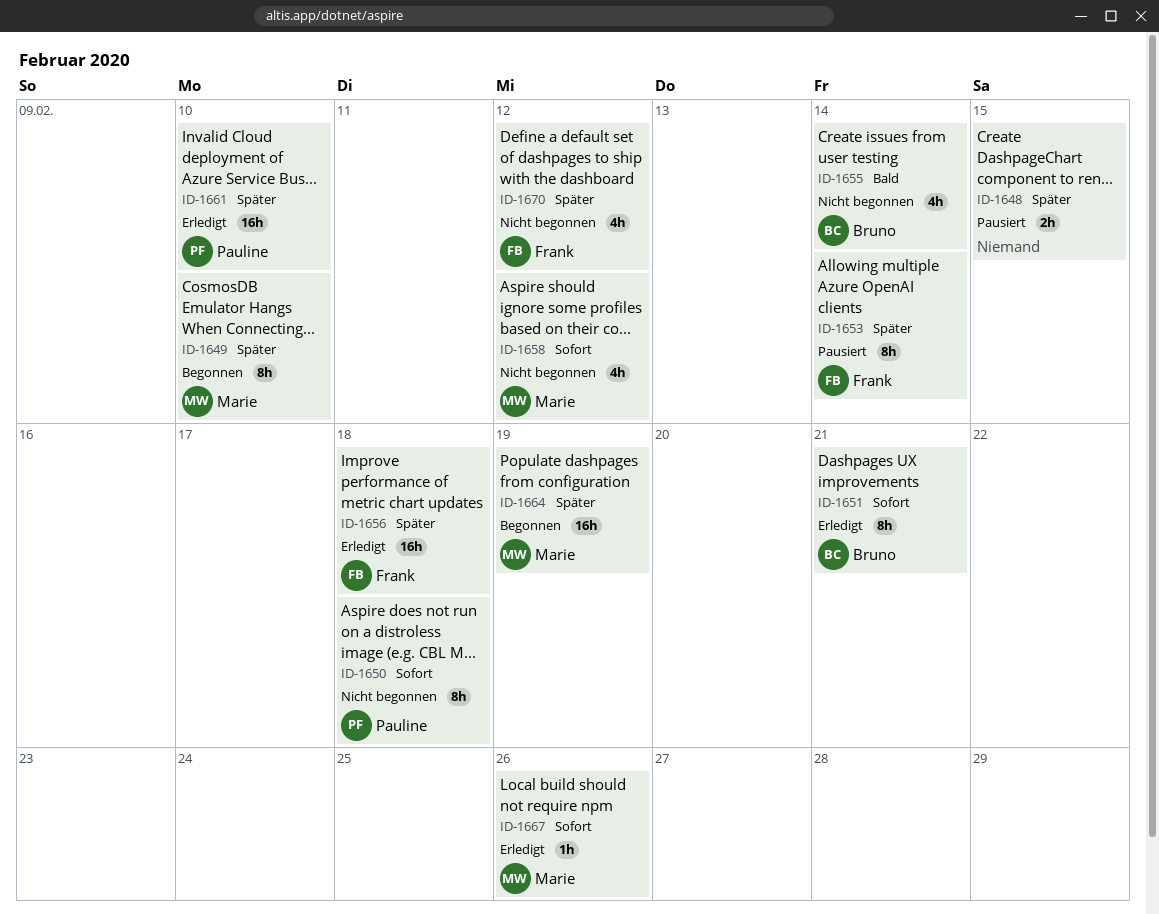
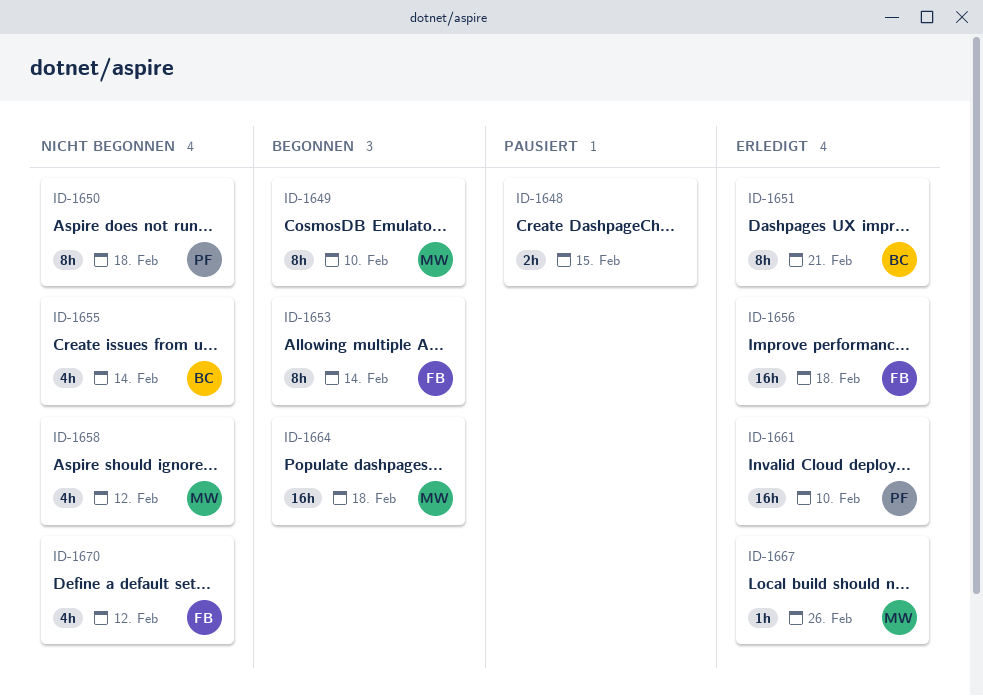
ID-1653, status: Pausiert -> Begonnen
ID-1664, due: Feb 19 -> Feb 18

